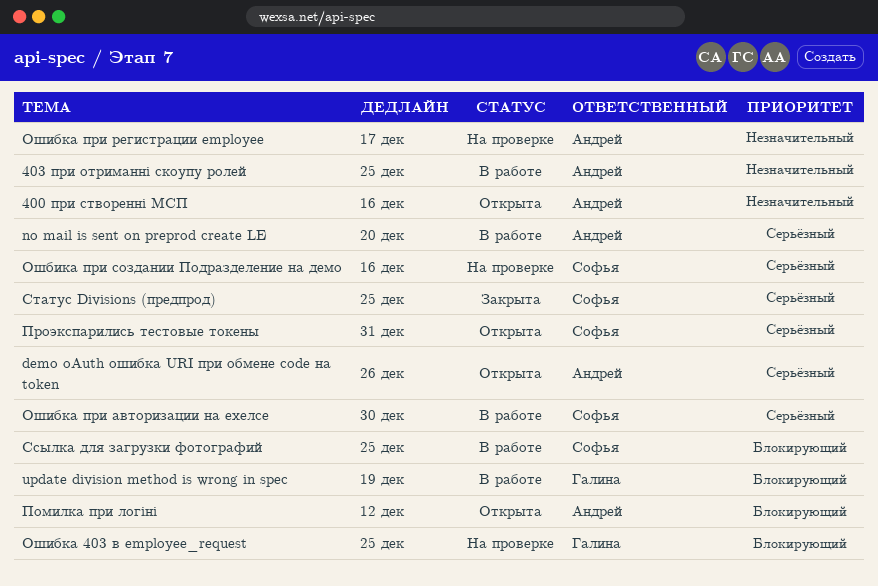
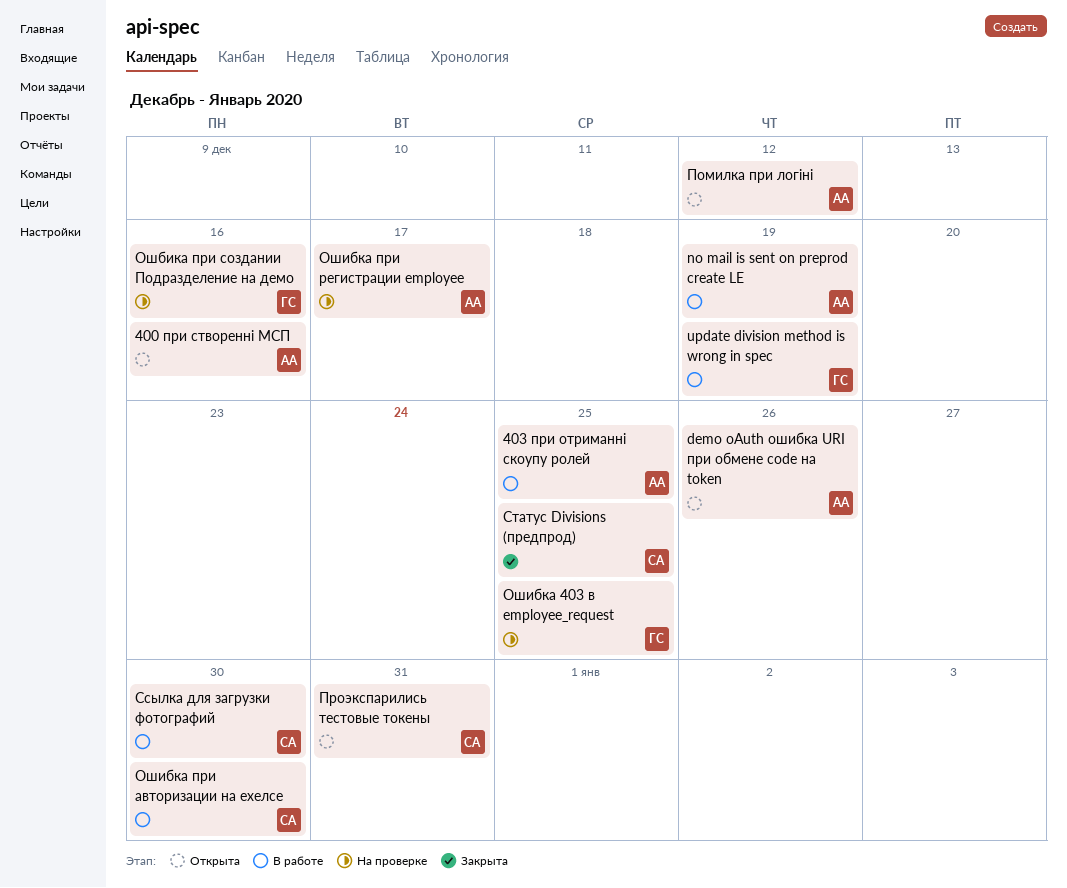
no mail is sent on preprod create LE, due: Dec 20 -> Dec 19
Ошбика при создании Подразделение на демо, owner: Софья -> Галина
Ссылка для загрузки фотографий, due: Dec 25 -> Dec 30

